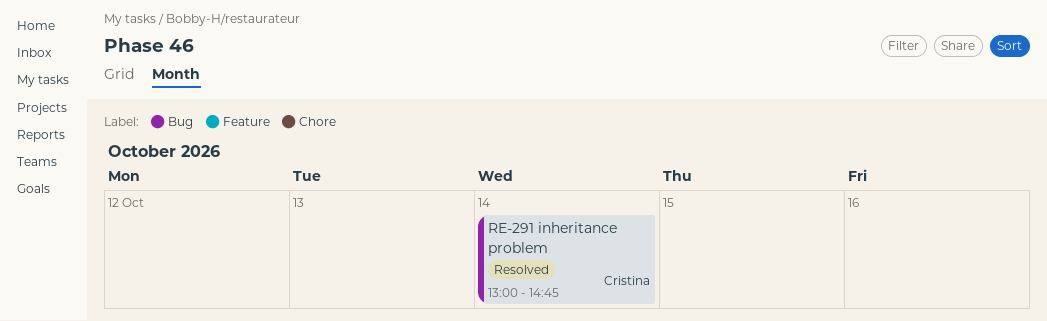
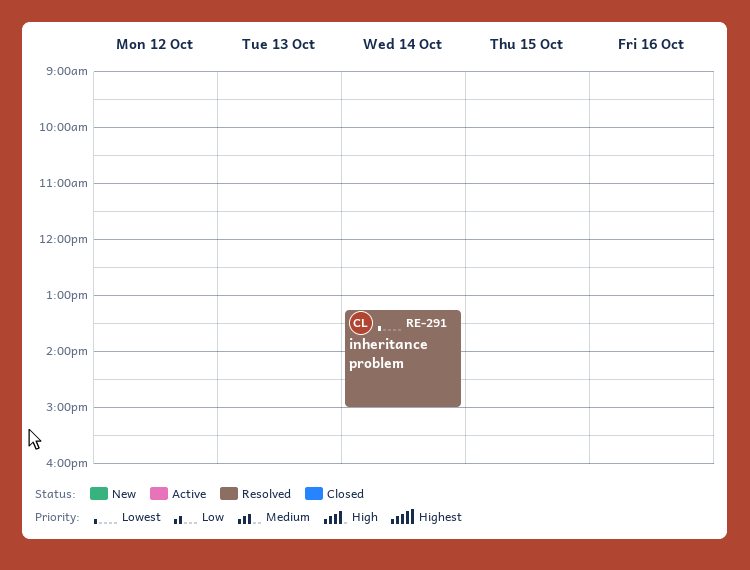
RE-291, begins: 13:00 -> 13:15
RE-291, ends: 14:45 -> 15:00

